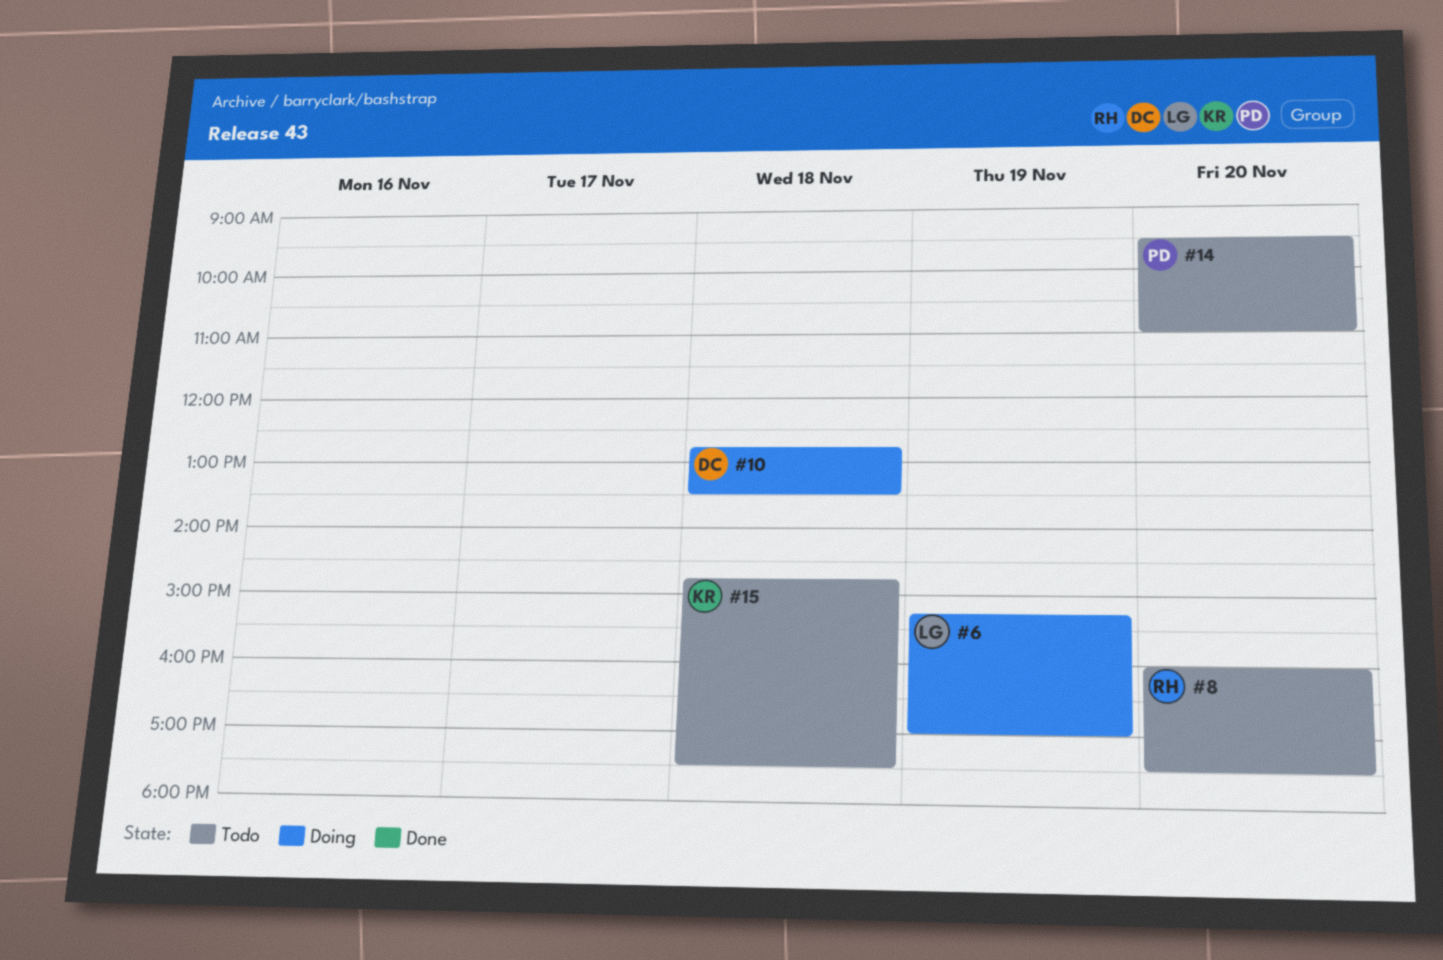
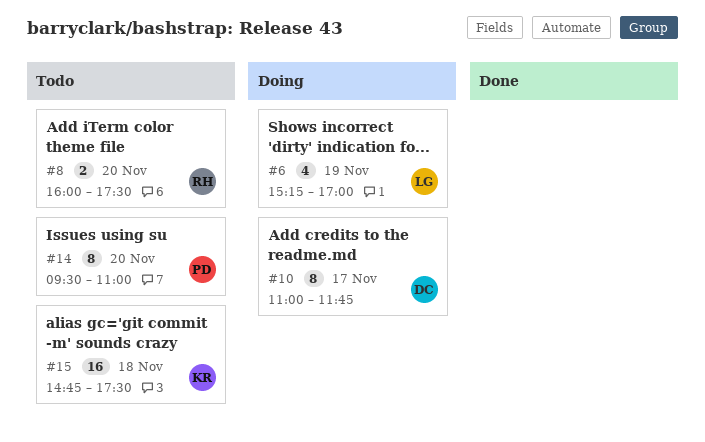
#10, day: Nov 18 -> Nov 17
#10, begins: 12:45 -> 11:00
#10, ends: 13:30 -> 11:45

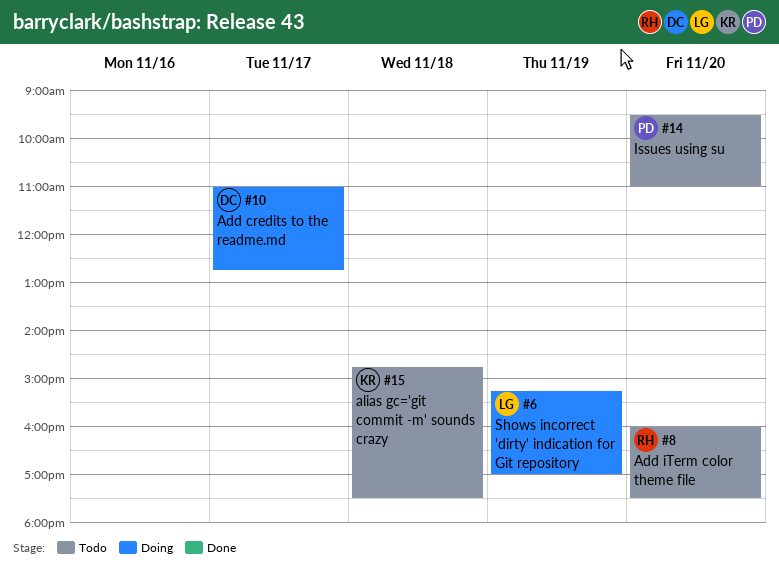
#10, ends: 11:45 -> 12:45

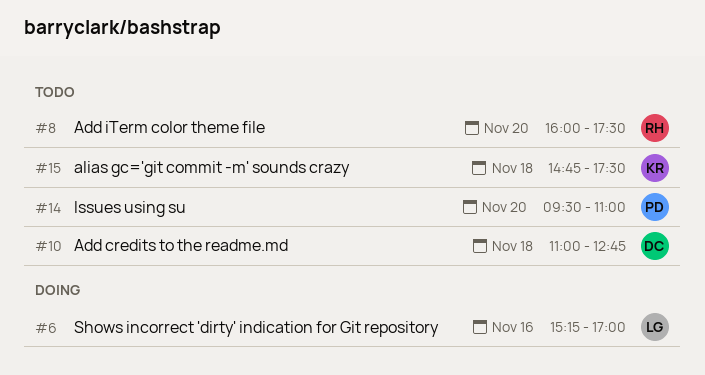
#6, day: Nov 19 -> Nov 16
#10, status: Doing -> Todo
#10, day: Nov 17 -> Nov 18

